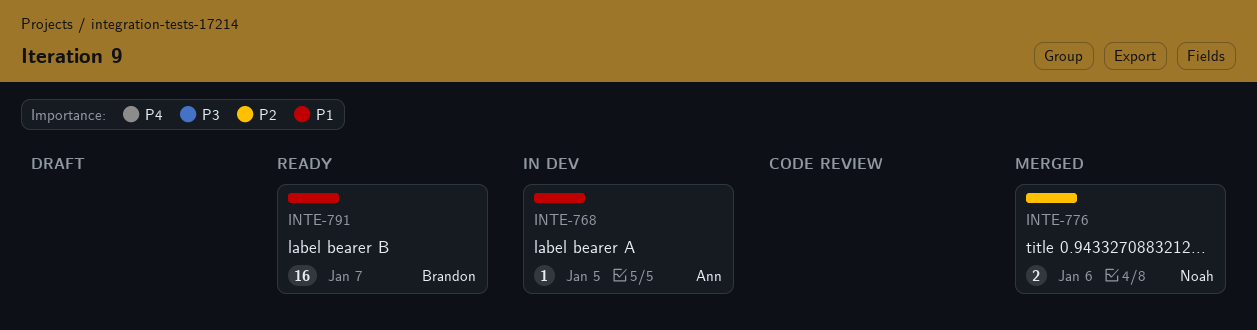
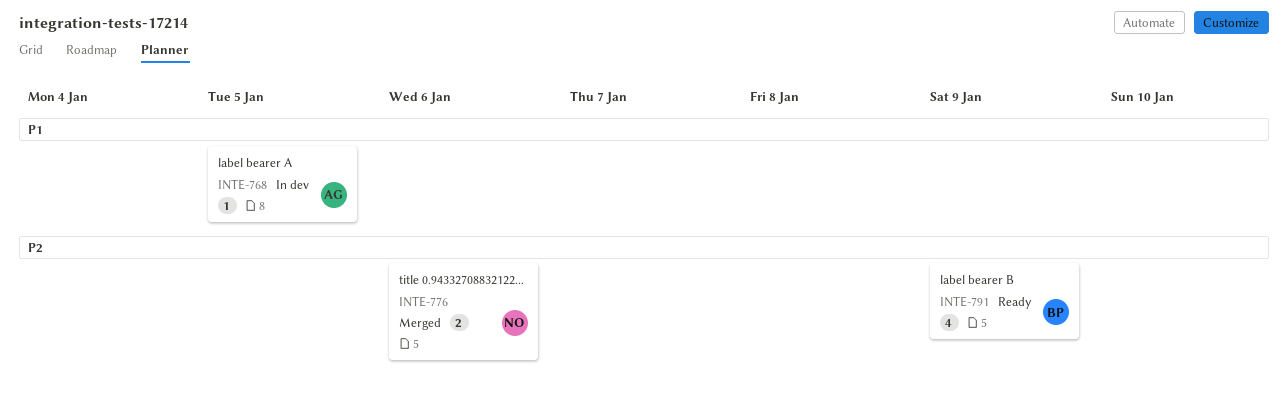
INTE-791, priority: P1 -> P2
INTE-791, estimate: 16 -> 4
INTE-791, due: Jan 7 -> Jan 9

